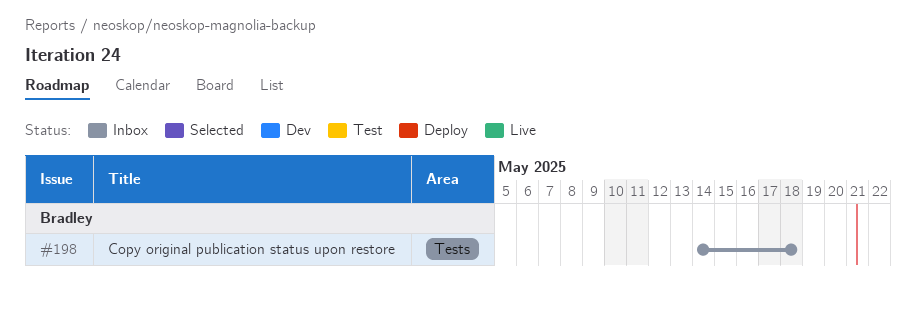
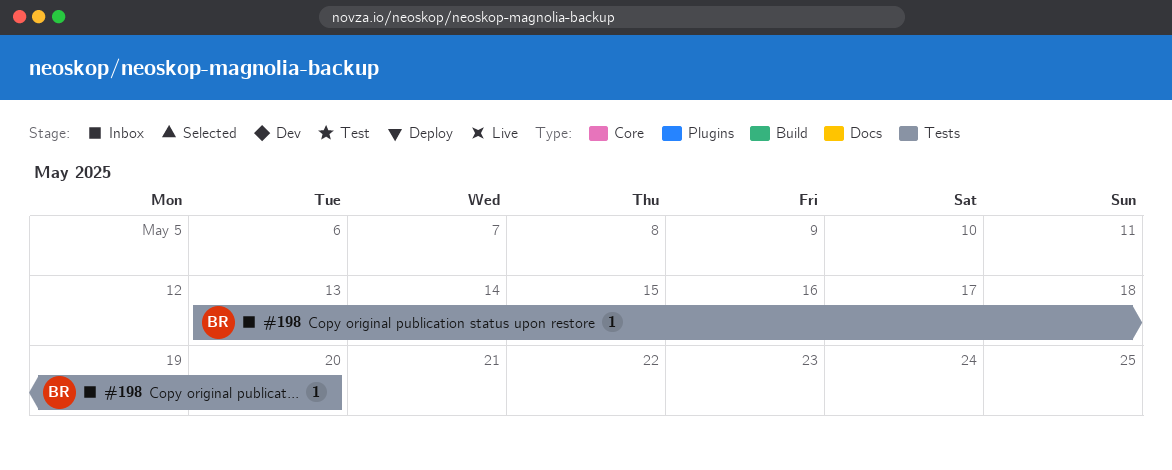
#198, start: May 14 -> May 13
#198, due: May 18 -> May 20

